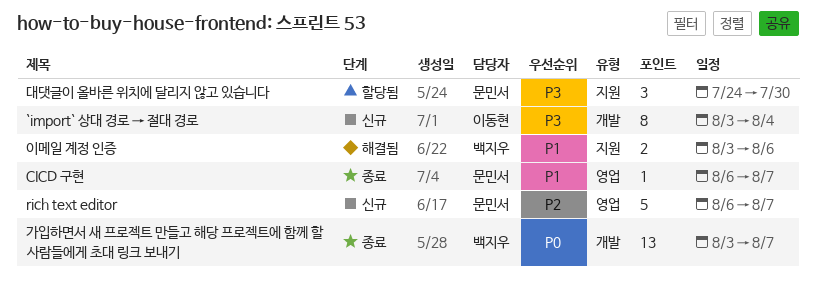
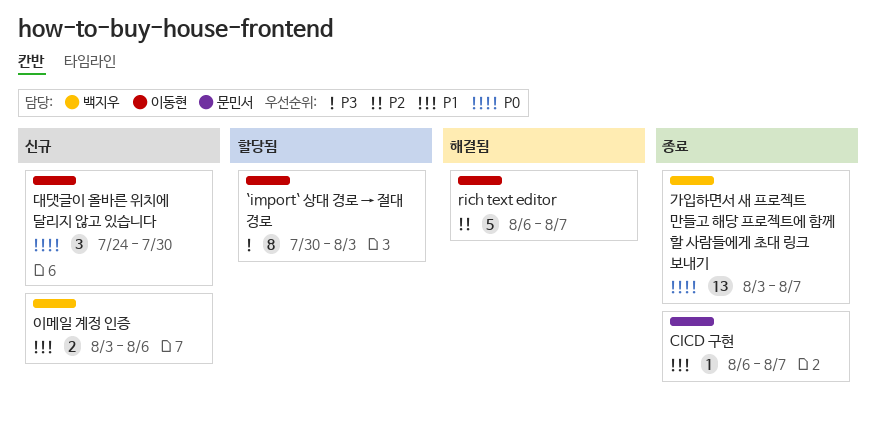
`import` 상대 경로 → 절대 경로, status: 신규 -> 할당됨
`import` 상대 경로 → 절대 경로, start: Aug 3 -> Jul 30
`import` 상대 경로 → 절대 경로, due: Aug 4 -> Aug 3
rich text editor, status: 신규 -> 해결됨
rich text editor, owner: 문민서 -> 이동현
대댓글이 올바른 위치에 달리지 않고 있습니다, status: 할당됨 -> 신규
대댓글이 올바른 위치에 달리지 않고 있습니다, owner: 문민서 -> 이동현
대댓글이 올바른 위치에 달리지 않고 있습니다, priority: P3 -> P0
이메일 계정 인증, status: 해결됨 -> 신규

